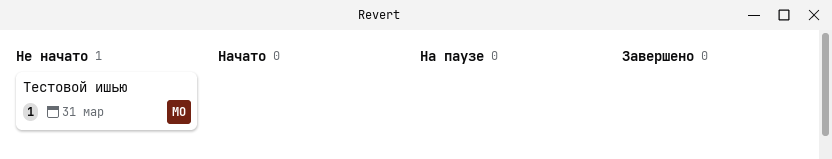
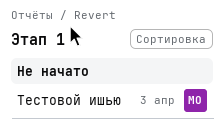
Тестовой ишью, due: Mar 31 -> Apr 3

